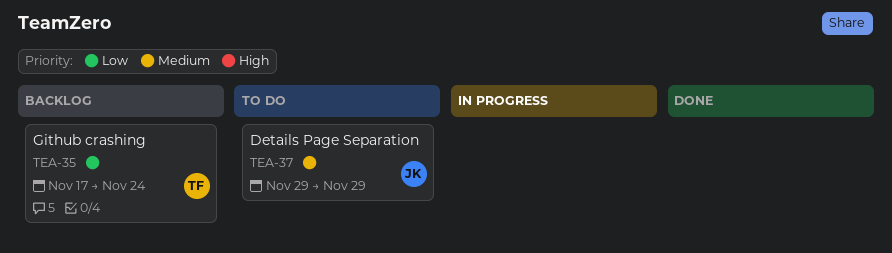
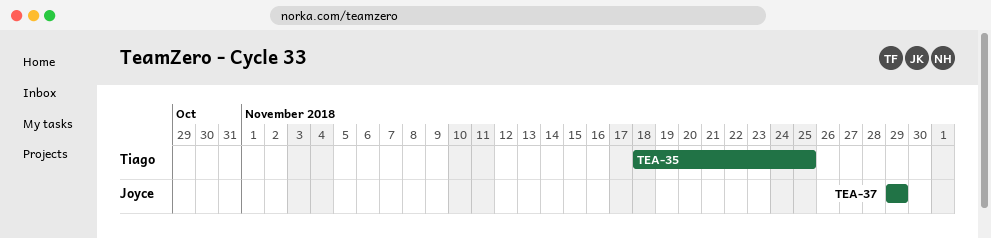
TEA-35, start: Nov 17 -> Nov 18
TEA-35, due: Nov 24 -> Nov 25

